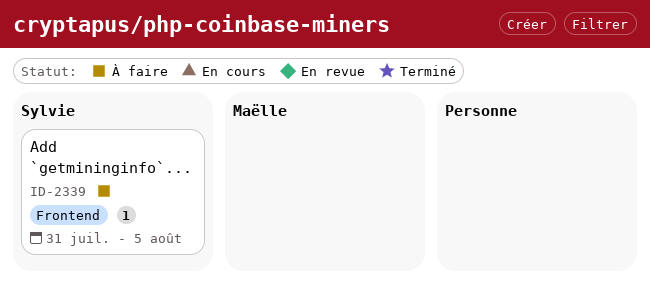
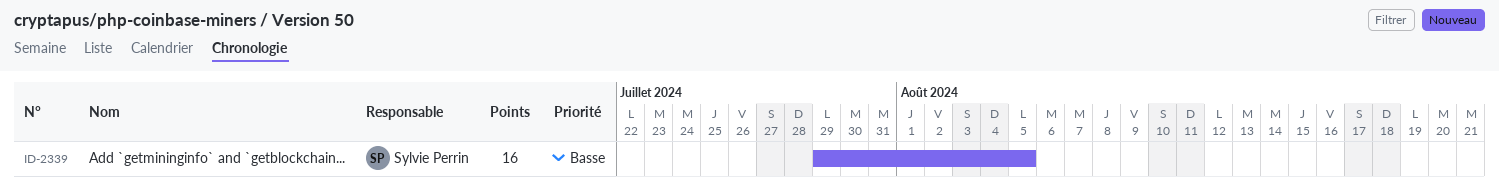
ID-2339, estimate: 1 -> 16
ID-2339, start: Jul 31 -> Jul 29

